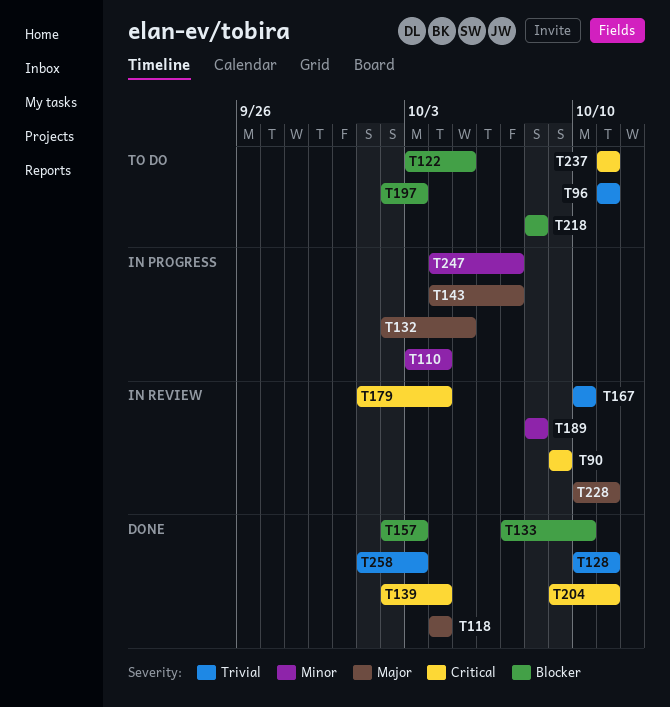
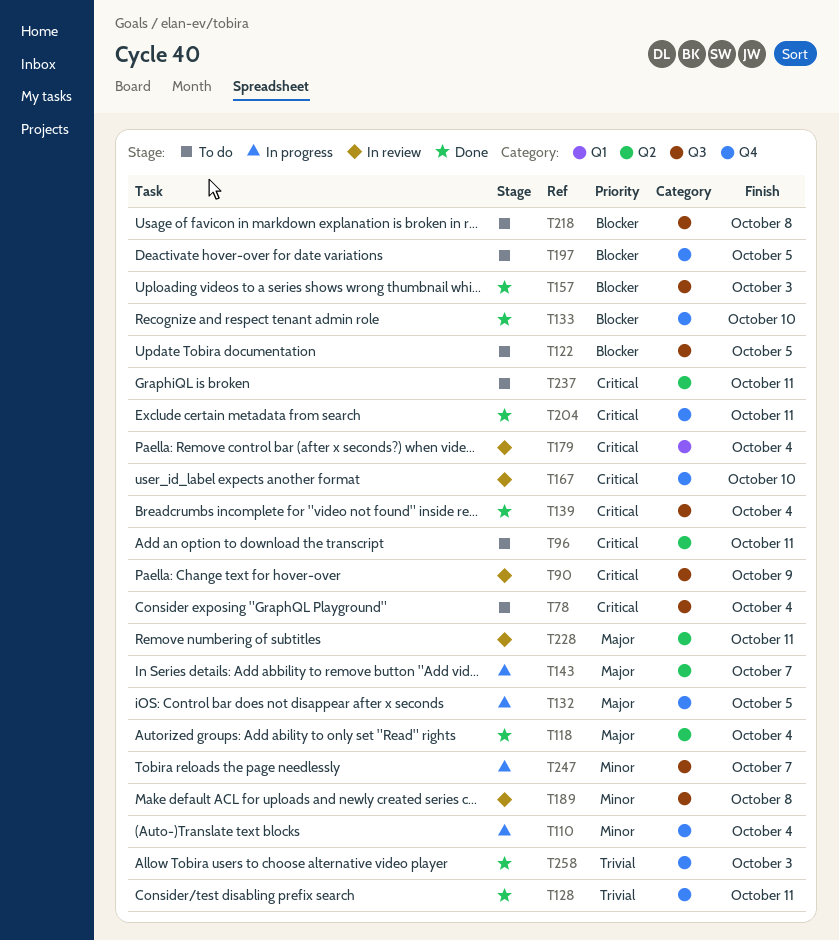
T78: none -> present
T96, priority: Trivial -> Critical
T167, priority: Trivial -> Critical
T197, due: Oct 3 -> Oct 5

